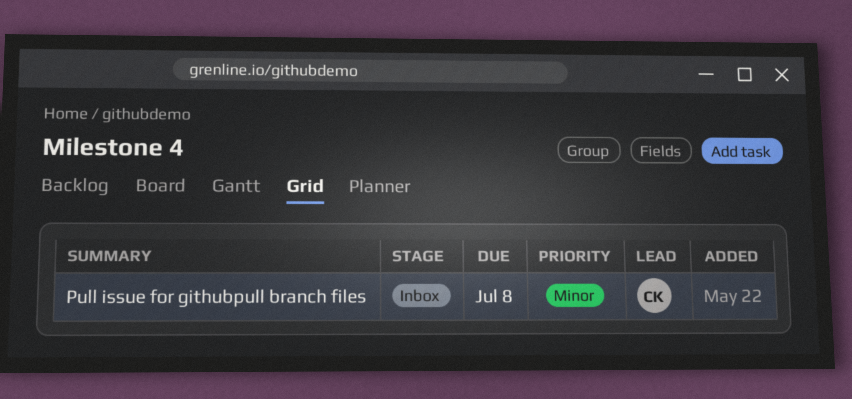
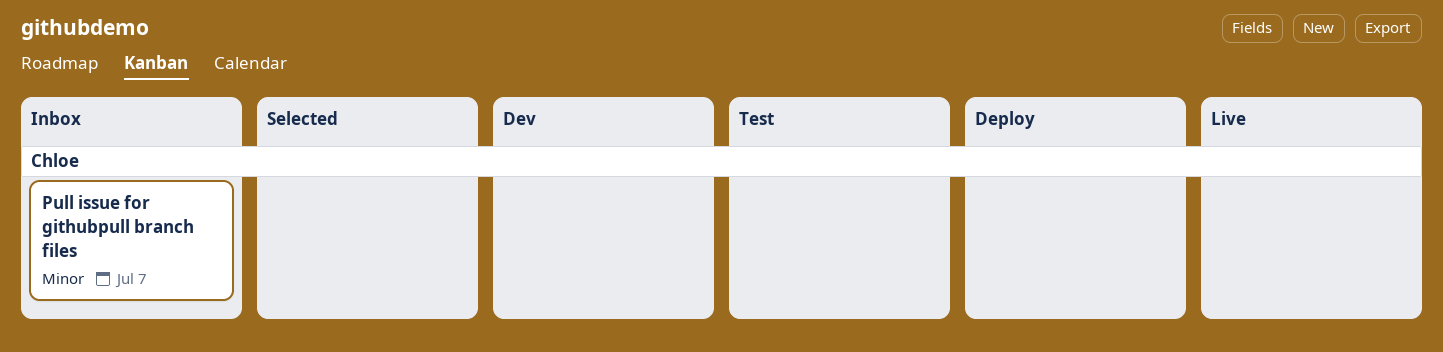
Pull issue for githubpull branch files, due: Jul 8 -> Jul 7

